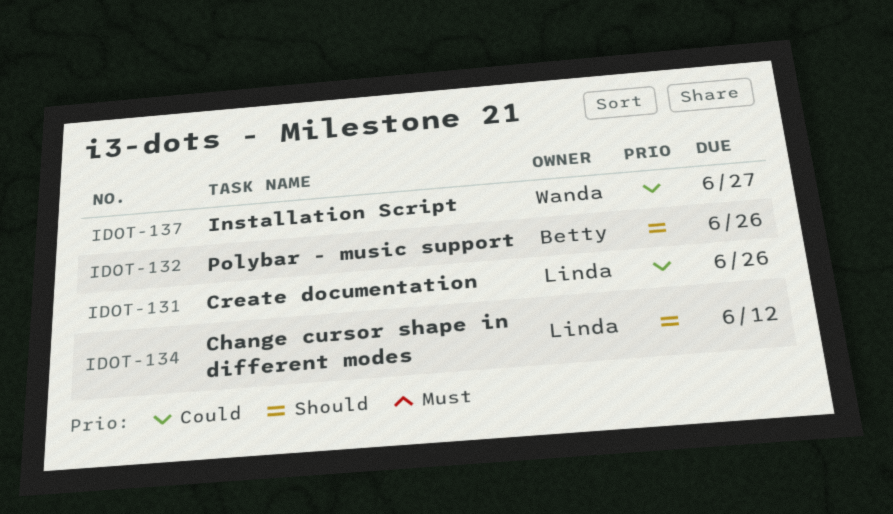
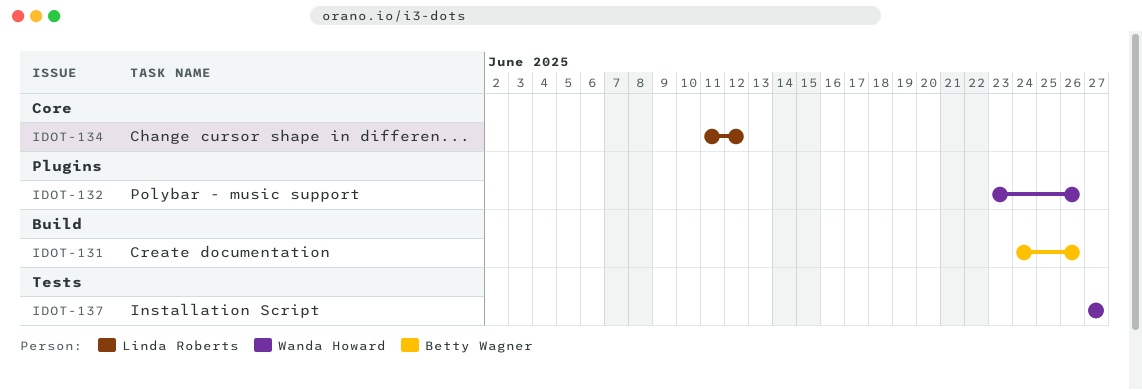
IDOT-131, owner: Linda Roberts -> Betty Wagner
IDOT-132, owner: Betty Wagner -> Wanda Howard

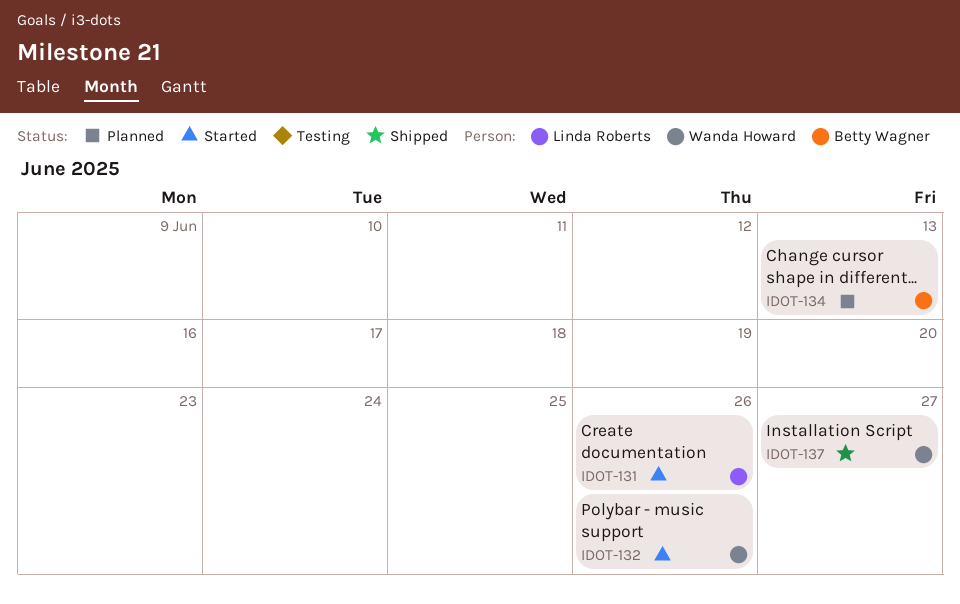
IDOT-131, owner: Betty Wagner -> Linda Roberts
IDOT-134, owner: Linda Roberts -> Betty Wagner
IDOT-134, due: Jun 12 -> Jun 13

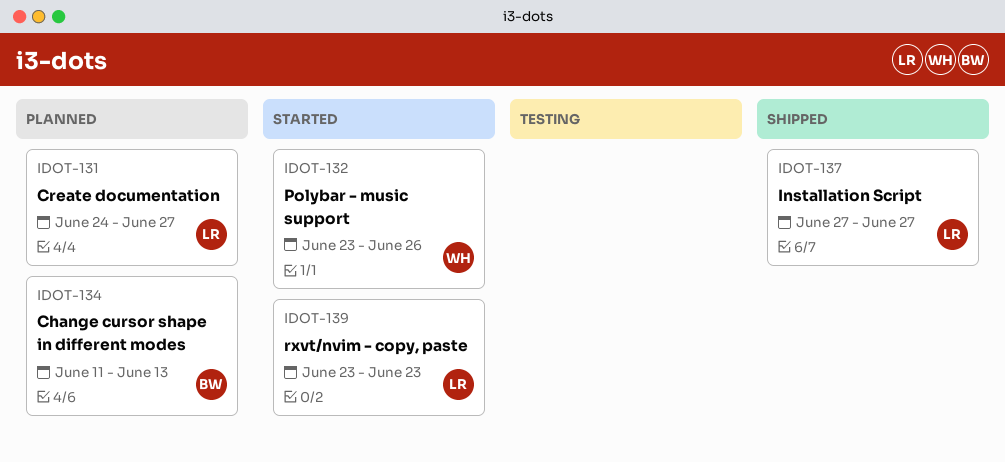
IDOT-131, status: Started -> Planned
IDOT-131, due: Jun 26 -> Jun 27
IDOT-137, owner: Wanda Howard -> Linda Roberts
IDOT-139: none -> present

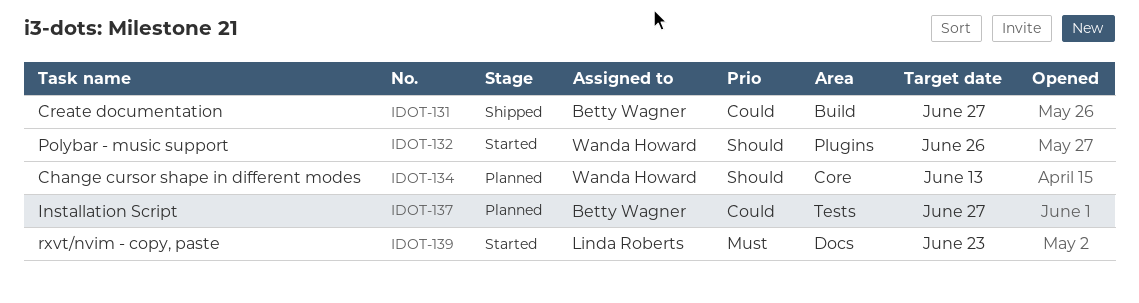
IDOT-131, status: Planned -> Shipped
IDOT-131, owner: Linda Roberts -> Betty Wagner
IDOT-134, owner: Betty Wagner -> Wanda Howard
IDOT-137, status: Shipped -> Planned
IDOT-137, owner: Linda Roberts -> Betty Wagner

